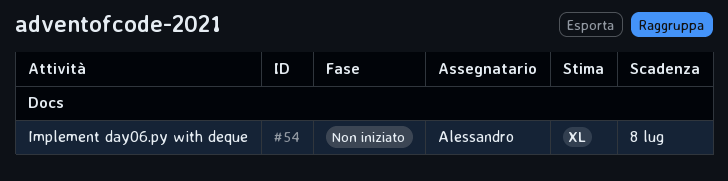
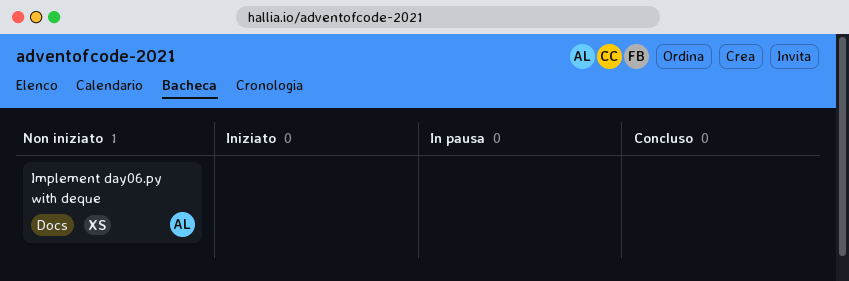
Implement day06.py with deque, estimate: XL -> XS

